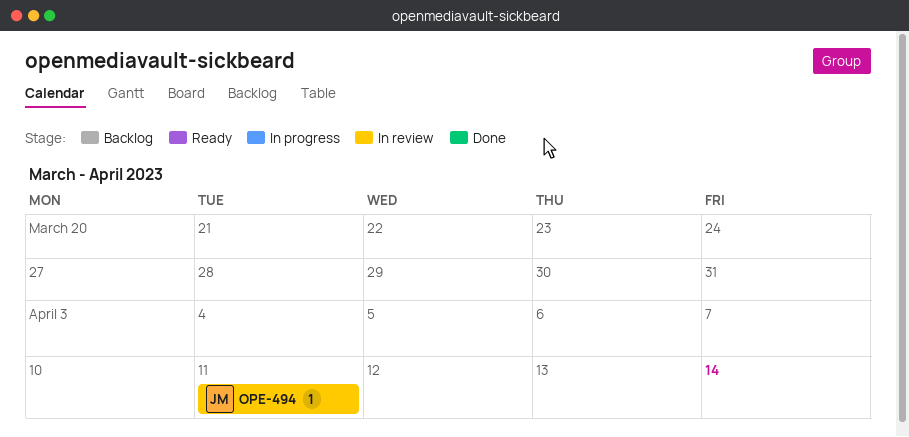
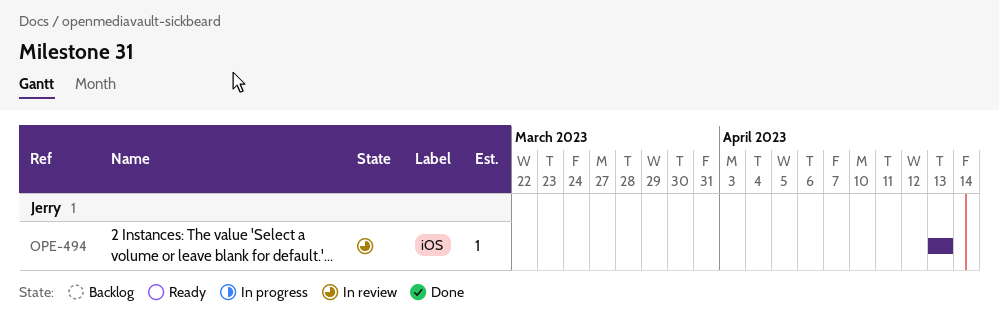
OPE-494, start: Apr 11 -> Apr 13
OPE-494, due: Apr 11 -> Apr 13

